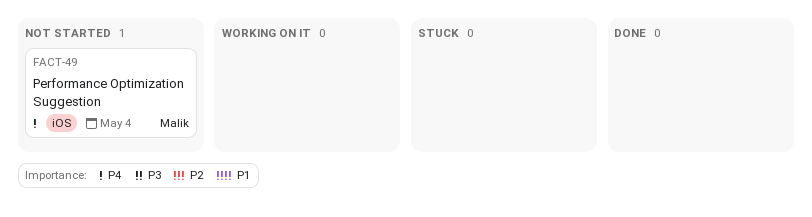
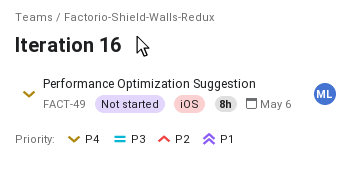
FACT-49, due: May 4 -> May 6

